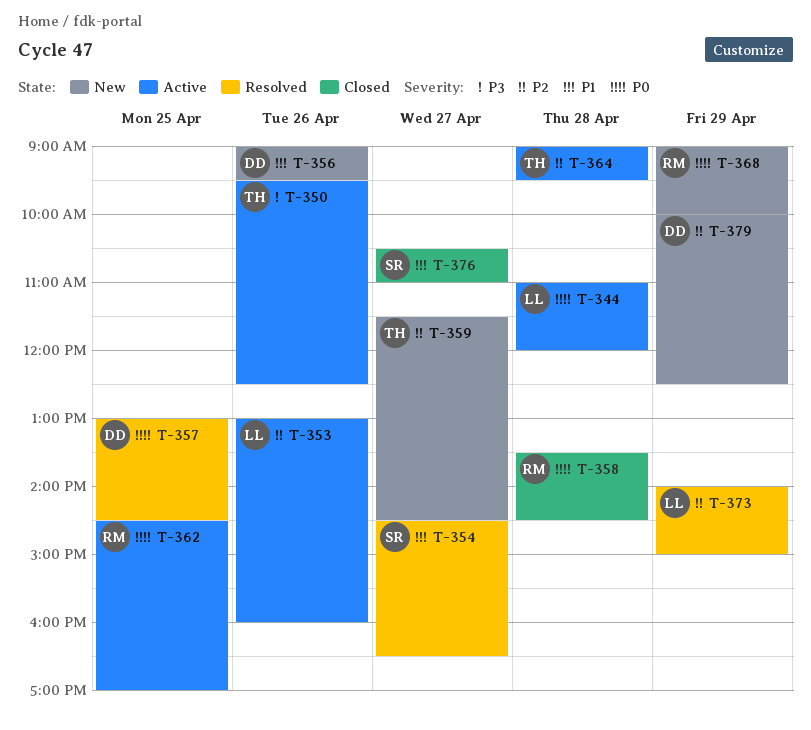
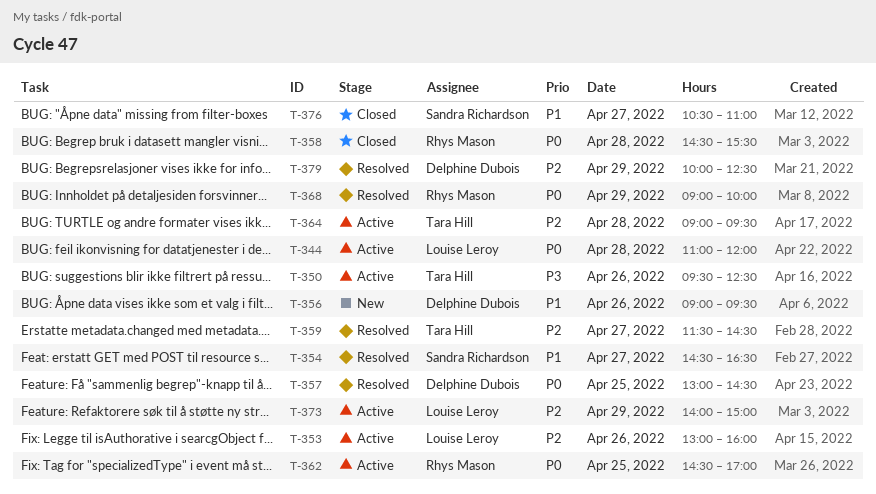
T-358, begins: 13:30 -> 14:30
T-358, ends: 14:30 -> 15:30
T-359, status: New -> Resolved
T-368, status: New -> Resolved
T-373, status: Resolved -> Active
T-379, status: New -> Resolved

